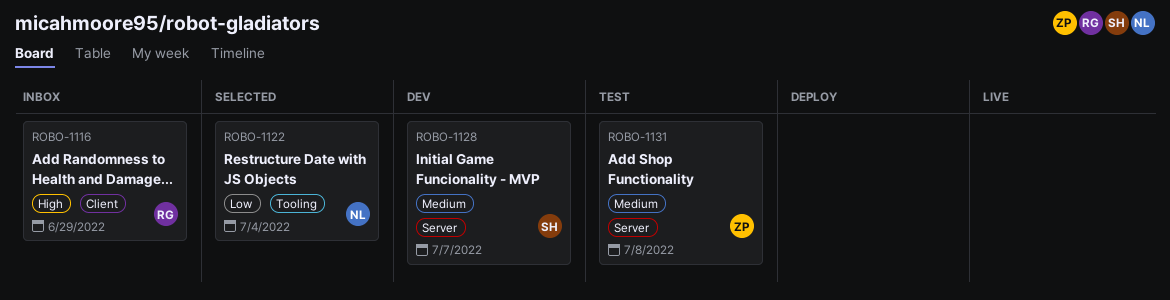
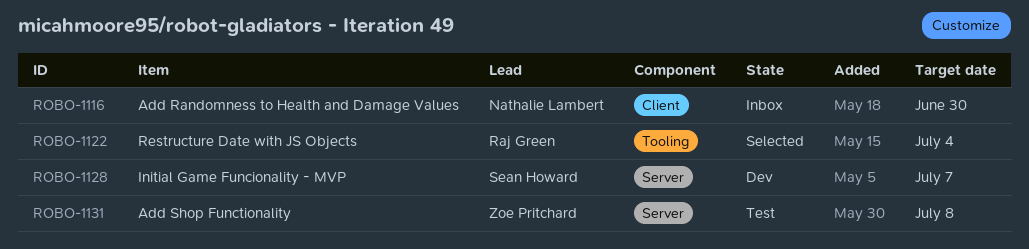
ROBO-1116, owner: Raj Green -> Nathalie Lambert
ROBO-1116, due: Jun 29 -> Jun 30
ROBO-1122, owner: Nathalie Lambert -> Raj Green

